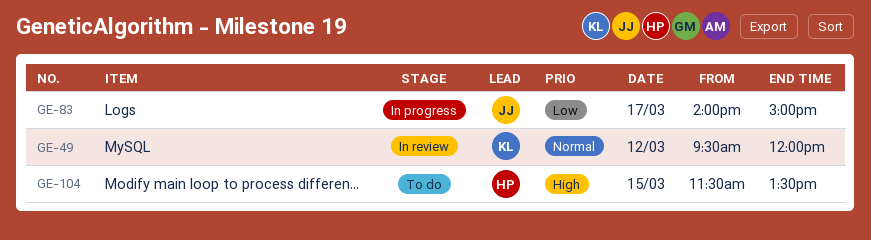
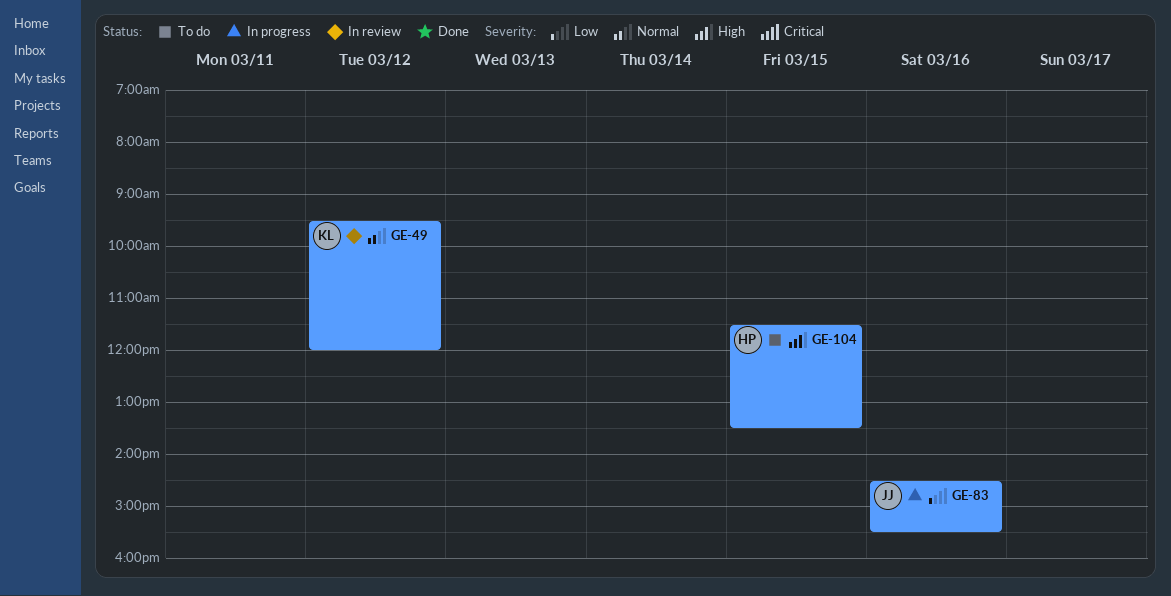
GE-83, day: Mar 17 -> Mar 16
GE-83, begins: 14:00 -> 14:30
GE-83, ends: 15:00 -> 15:30

